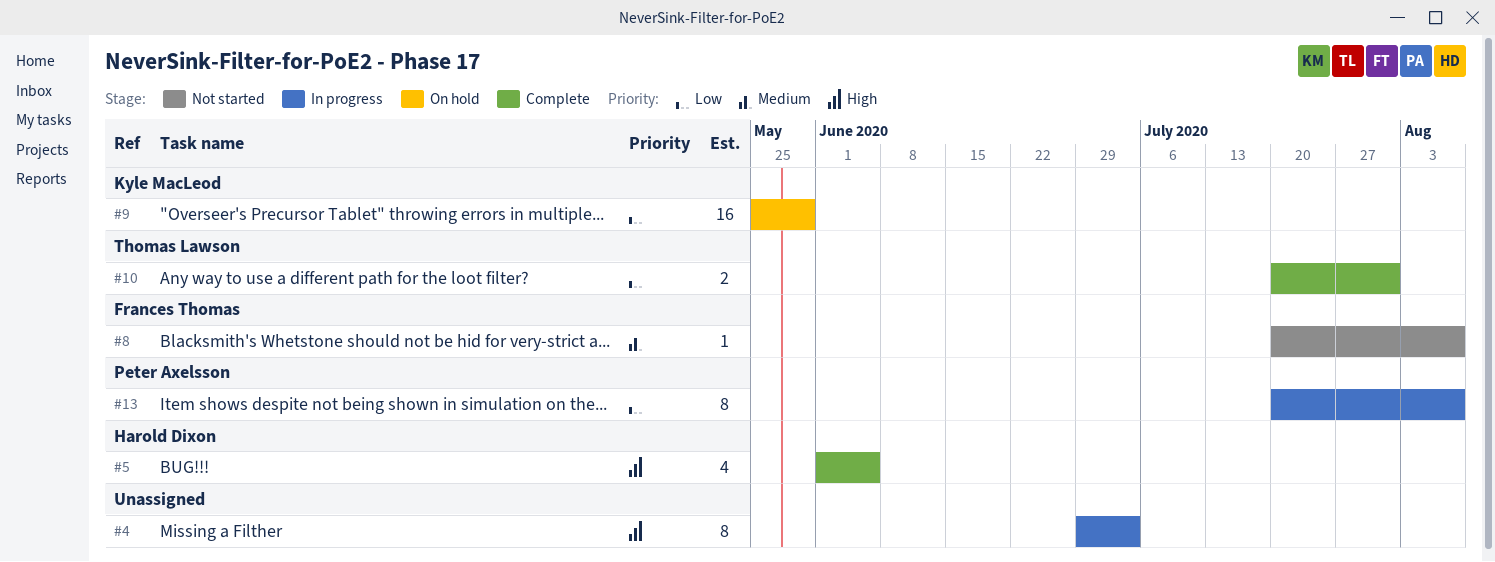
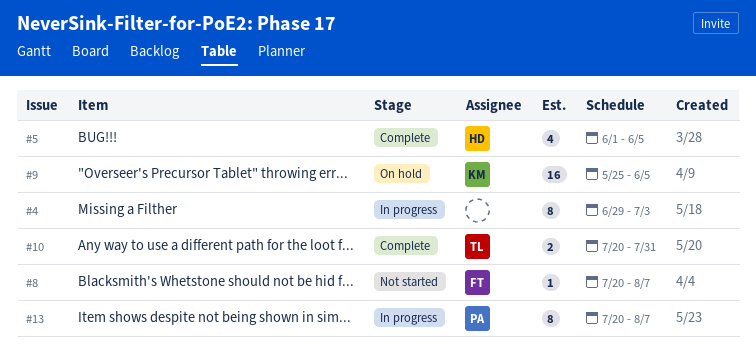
#9, due: May 29 -> Jun 5

